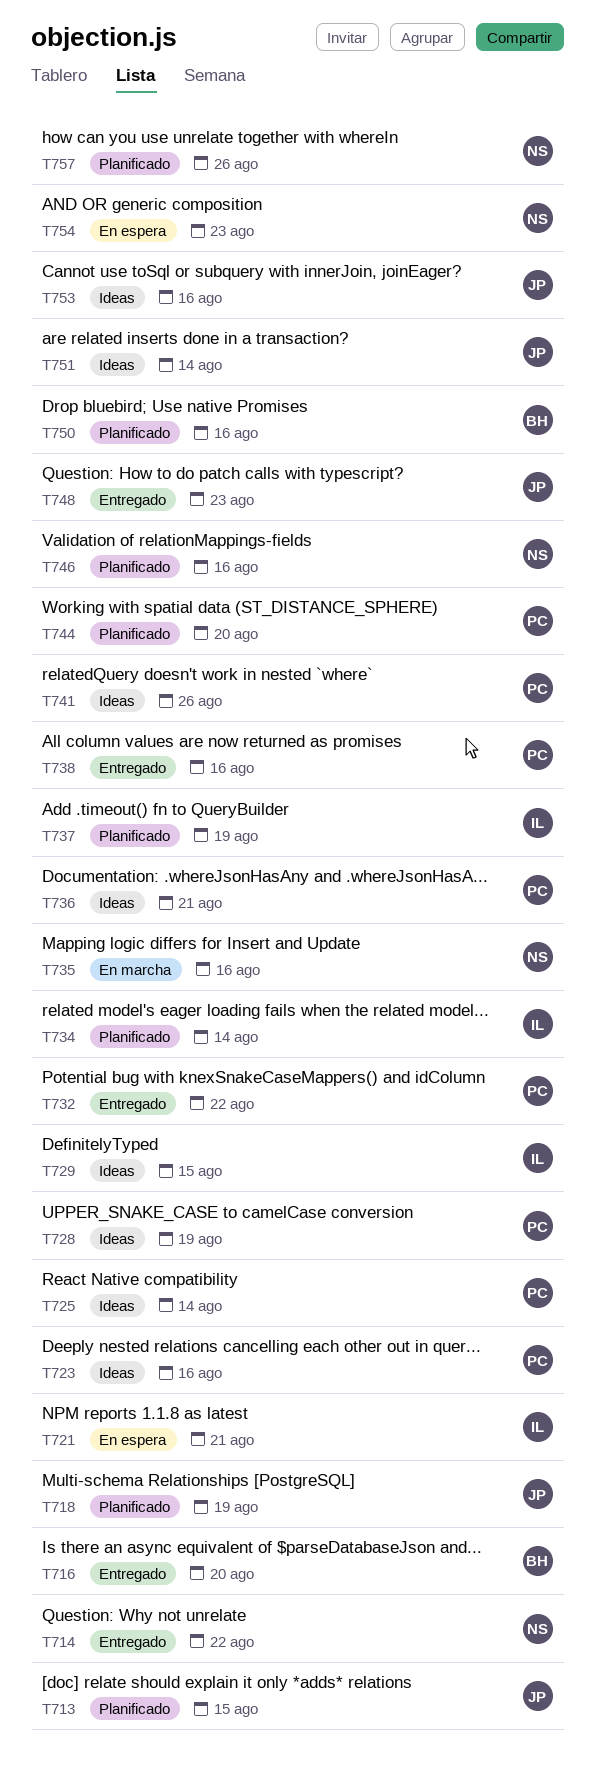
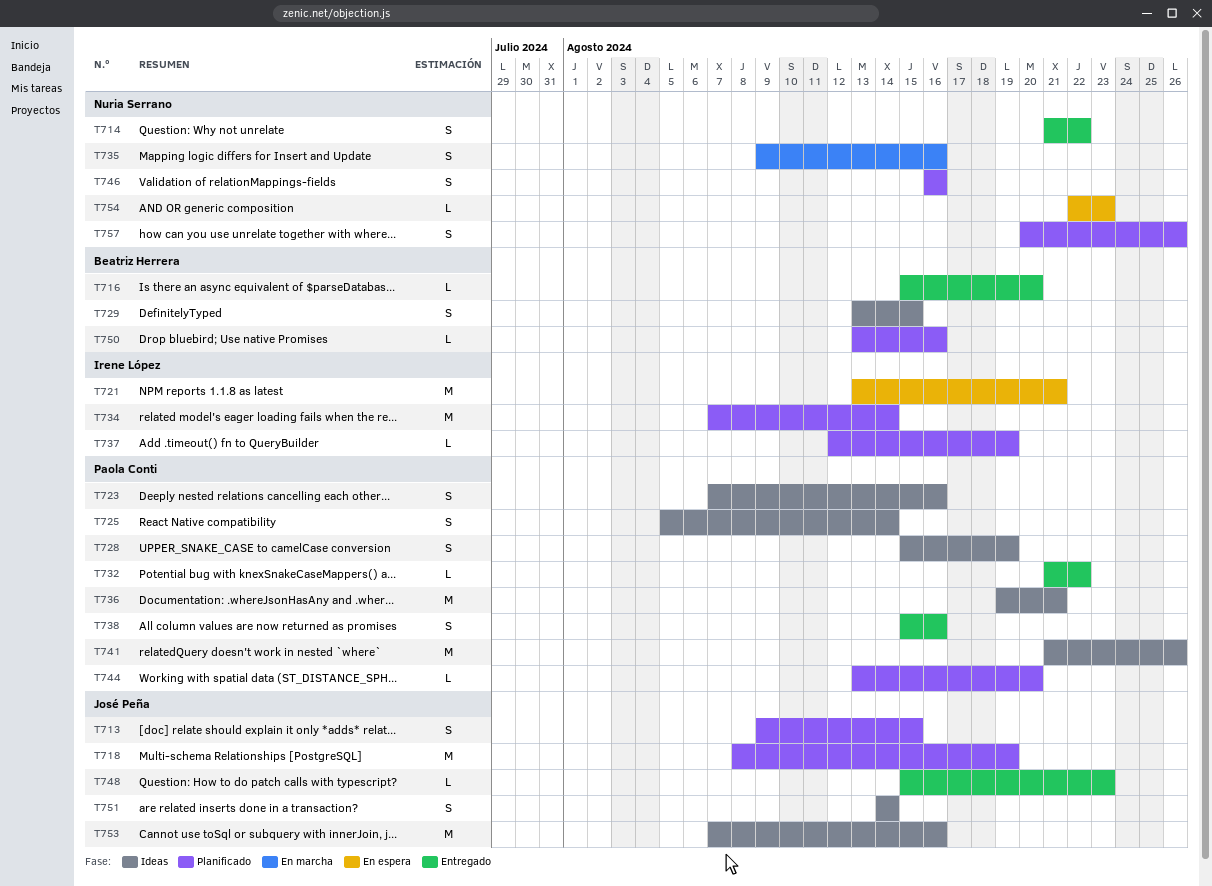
T729, owner: Irene López -> Beatriz Herrera

